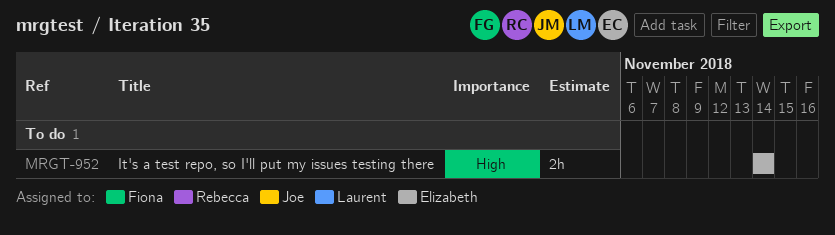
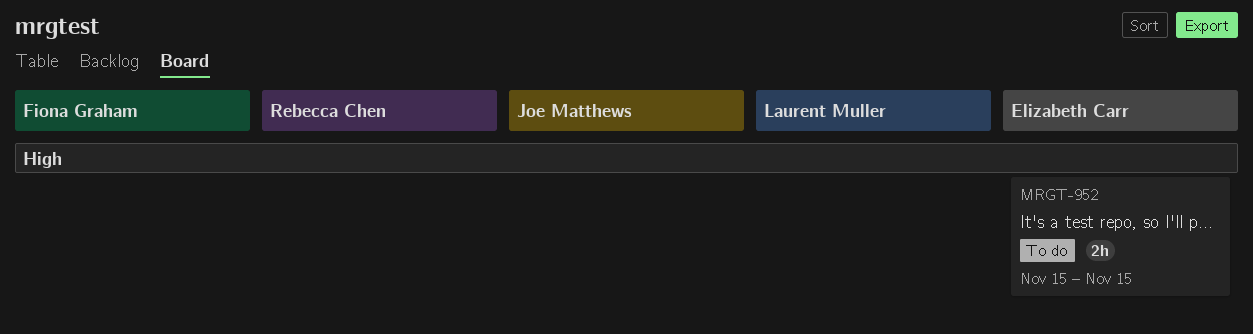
MRGT-952, start: Nov 14 -> Nov 15
MRGT-952, due: Nov 14 -> Nov 15

